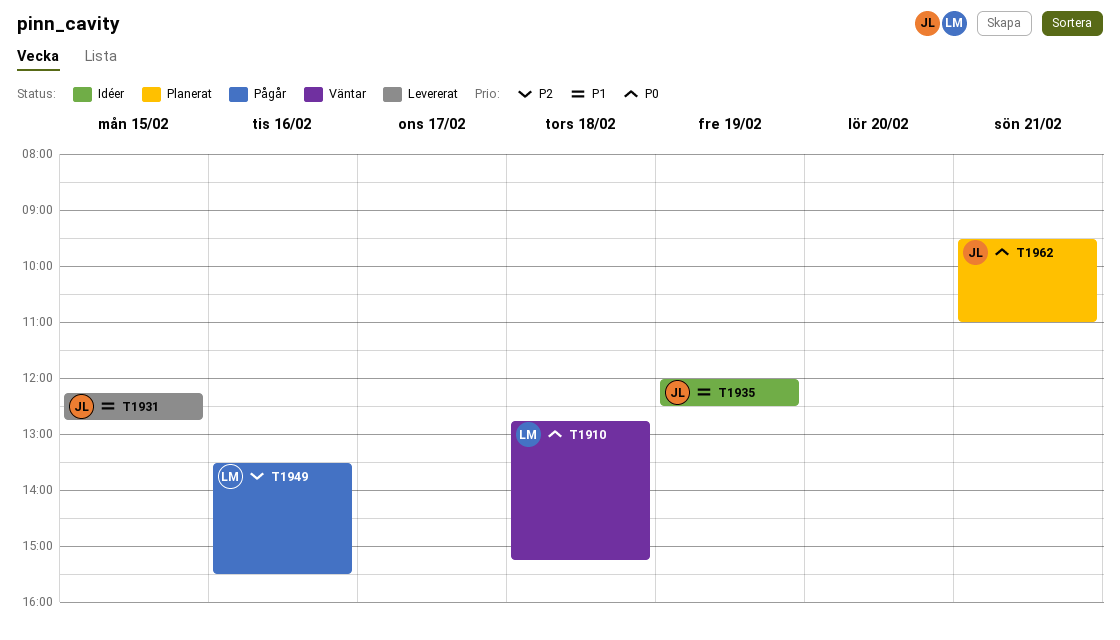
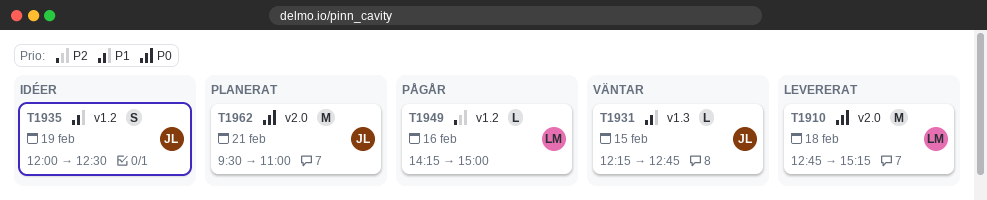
T1910, status: Väntar -> Levererat
T1931, status: Levererat -> Väntar
T1949, begins: 13:30 -> 14:15
T1949, ends: 15:30 -> 15:00

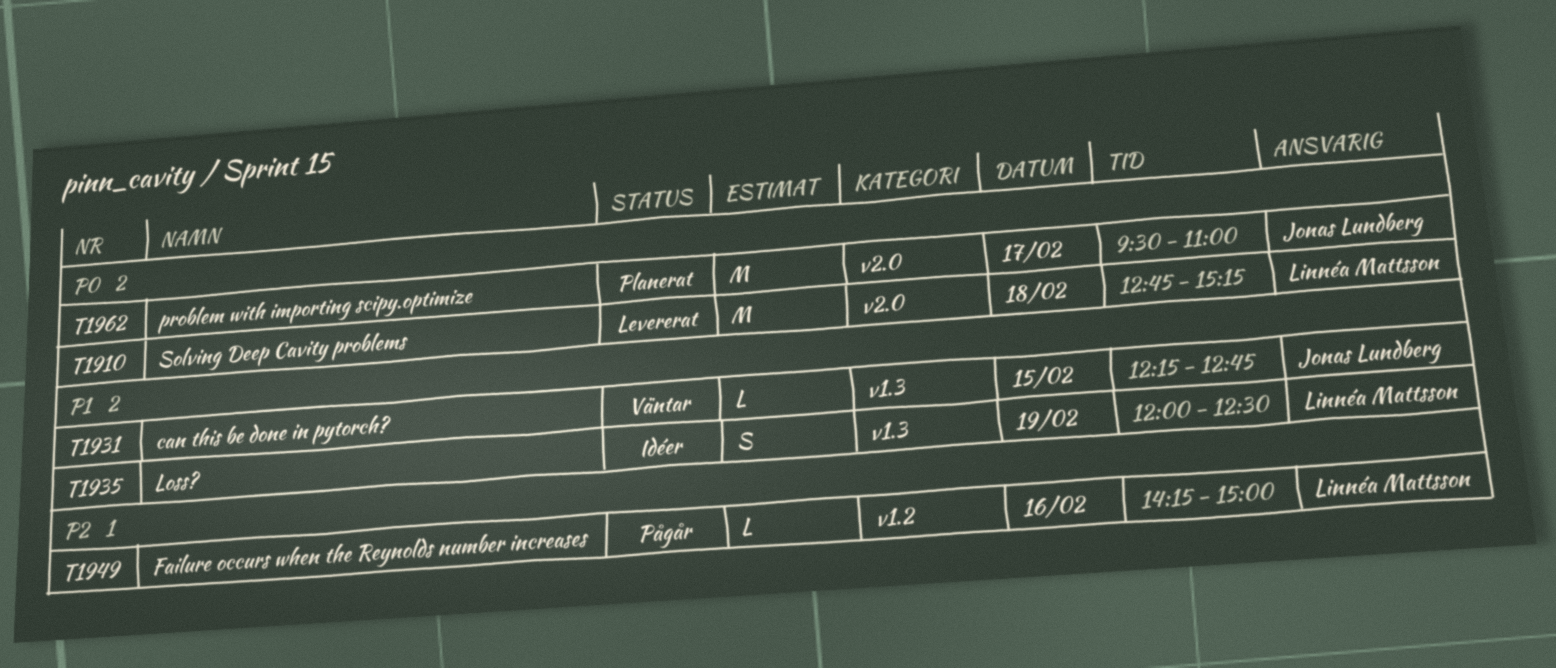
T1935, owner: Jonas Lundberg -> Linnéa Mattsson
T1935, label: v1.2 -> v1.3
T1962, day: Feb 21 -> Feb 17

